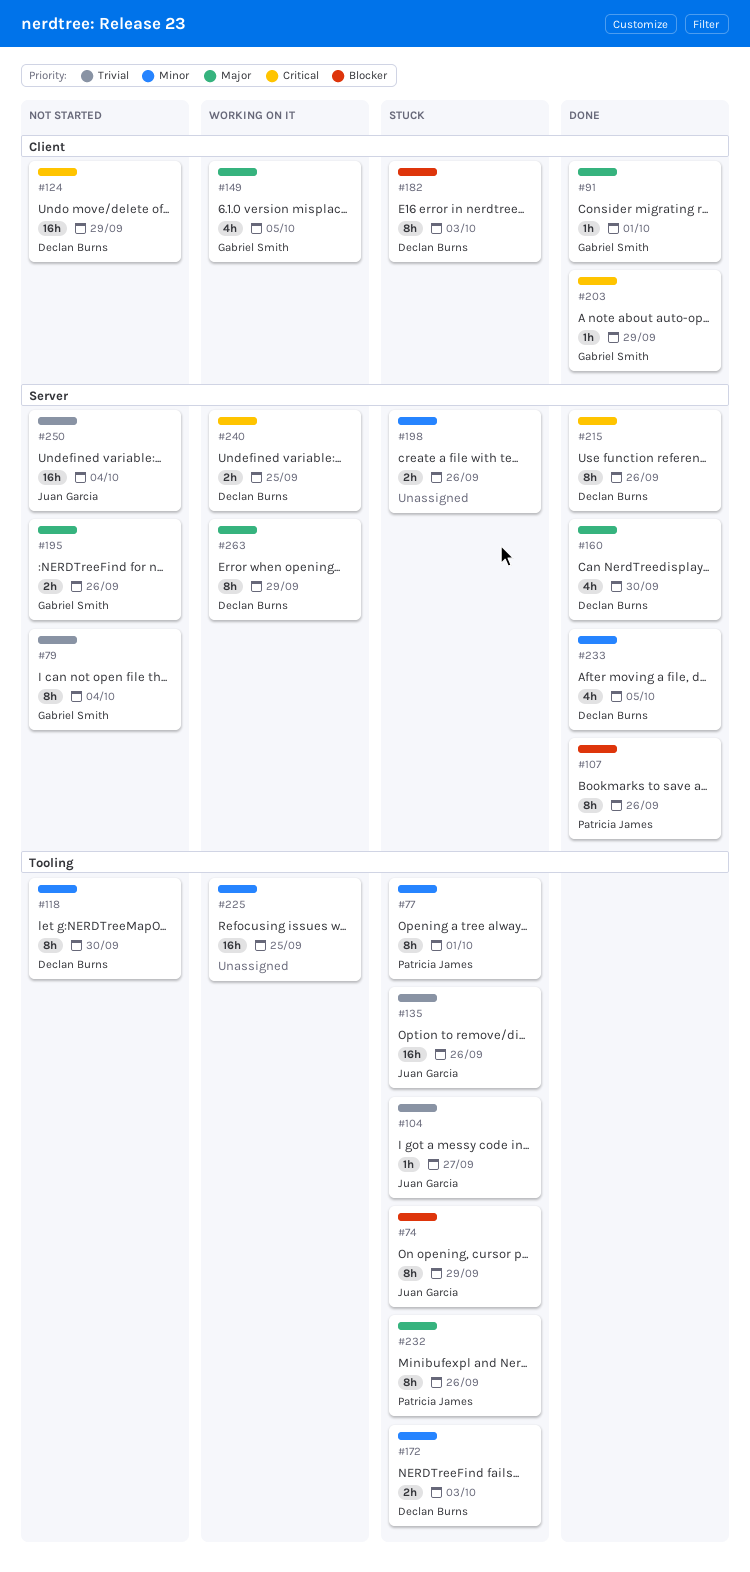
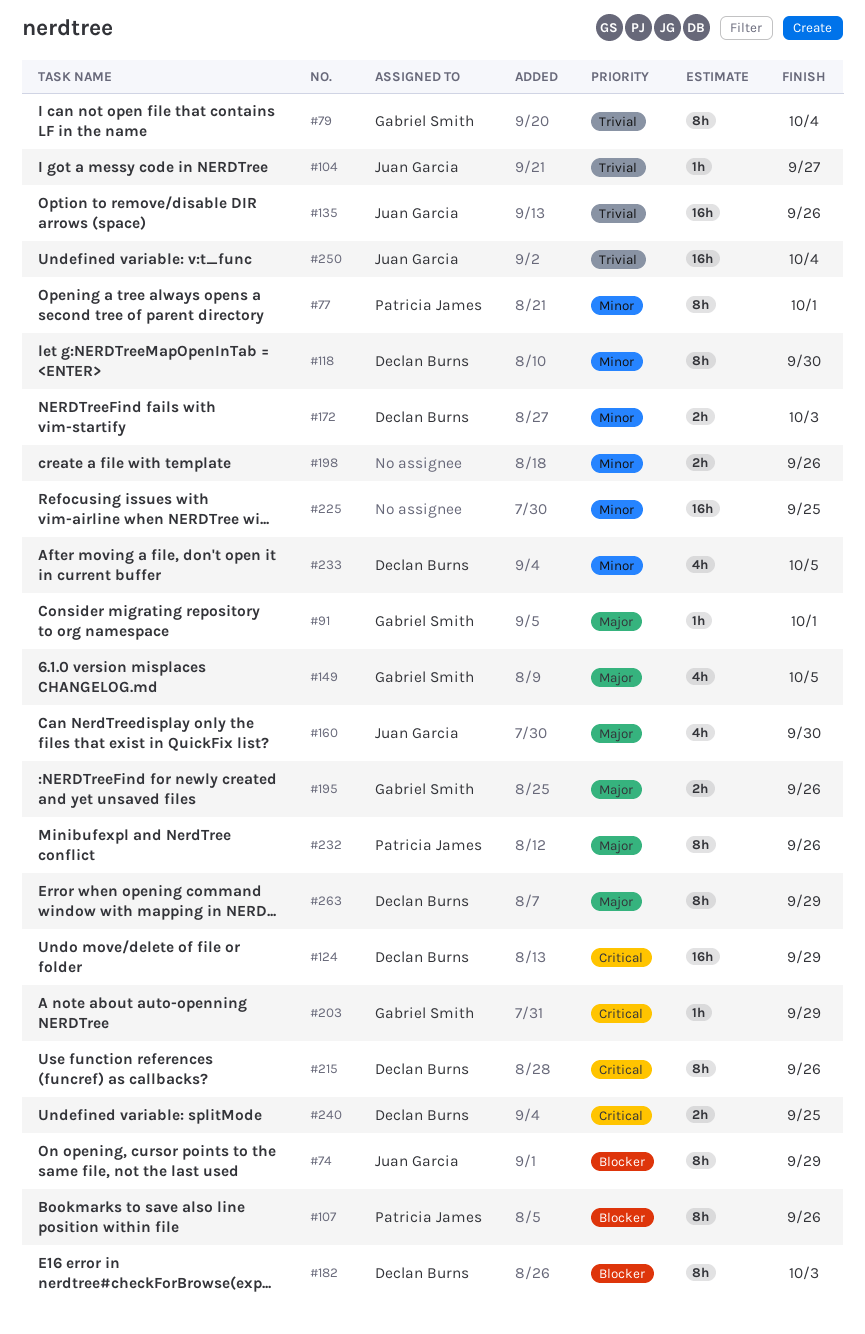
#160, owner: Declan Burns -> Juan Garcia

